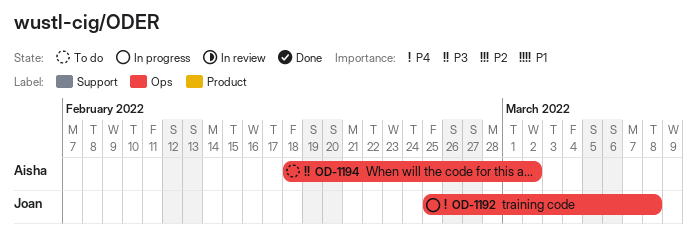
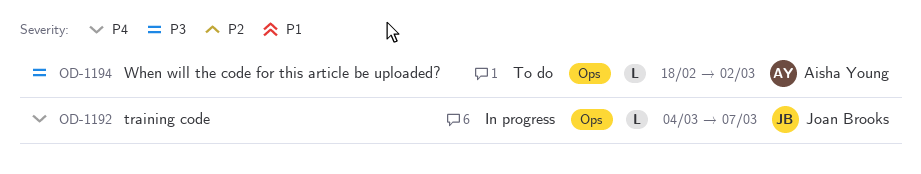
OD-1192, start: Feb 25 -> Mar 4
OD-1192, due: Mar 8 -> Mar 7

